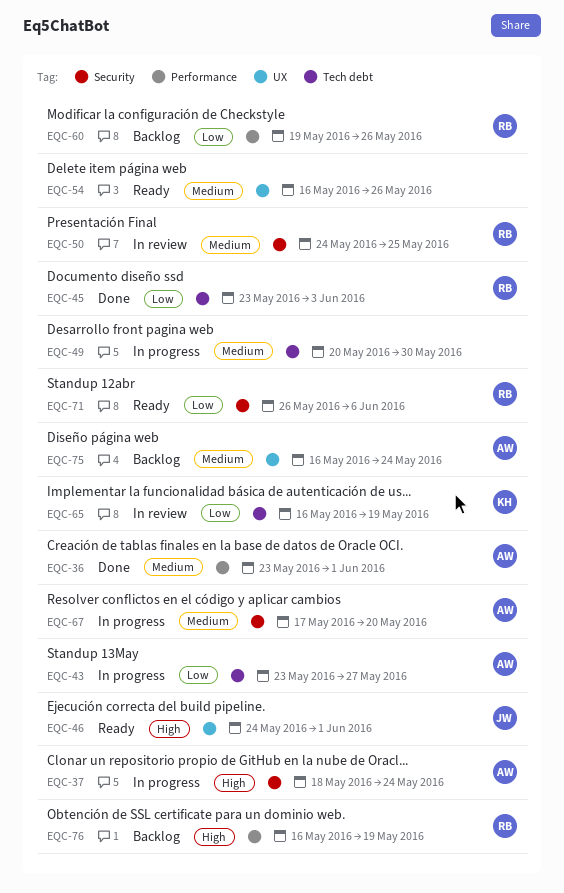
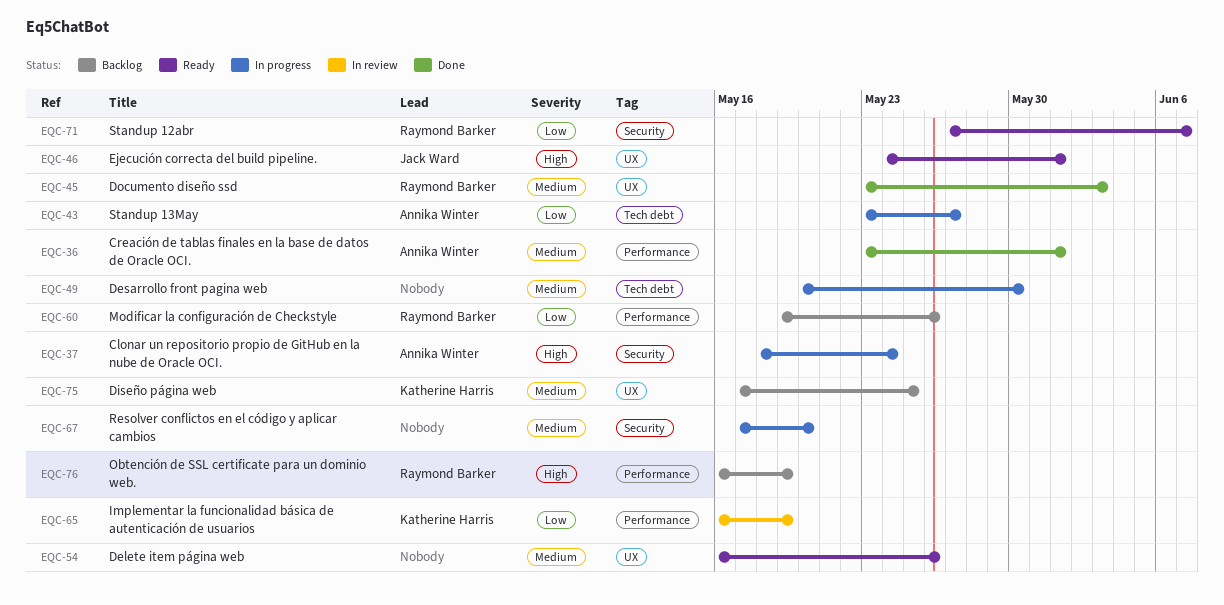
EQC-45, priority: Low -> Medium
EQC-45, label: Tech debt -> UX
EQC-50: present -> none
EQC-65, label: Tech debt -> Performance
EQC-67, owner: Annika Winter -> none
EQC-71, start: May 26 -> May 27
EQC-71, due: Jun 6 -> Jun 7
EQC-75, owner: Annika Winter -> Katherine Harris
EQC-75, start: May 16 -> May 17
EQC-75, due: May 24 -> May 25

